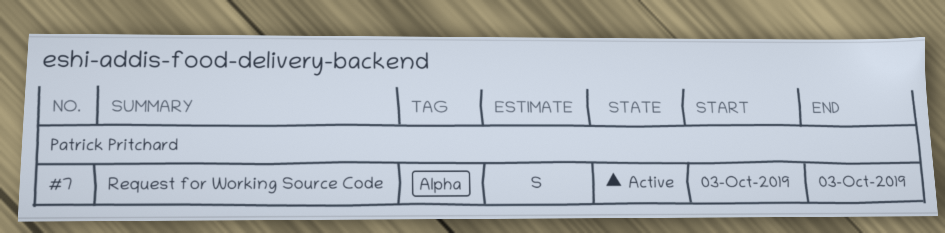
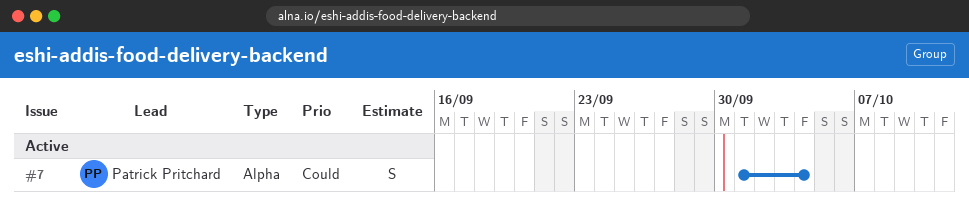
#7, start: Oct 3 -> Oct 1
#7, due: Oct 3 -> Oct 4

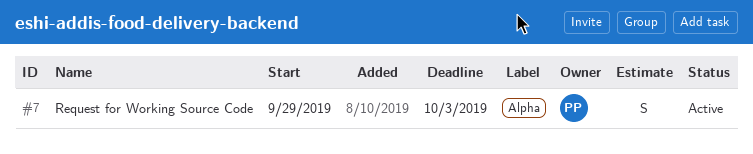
#7, start: Oct 1 -> Sep 29
#7, due: Oct 4 -> Oct 3

